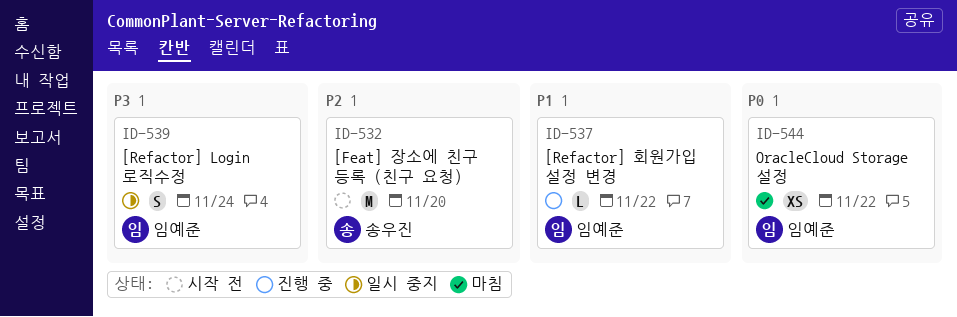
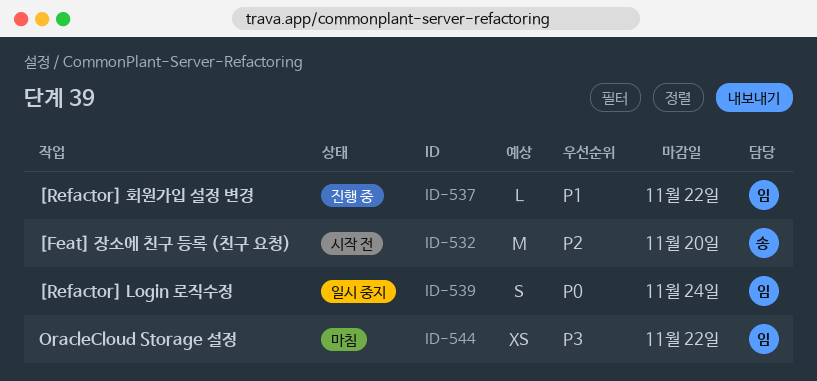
ID-539, priority: P3 -> P0
ID-544, priority: P0 -> P3

